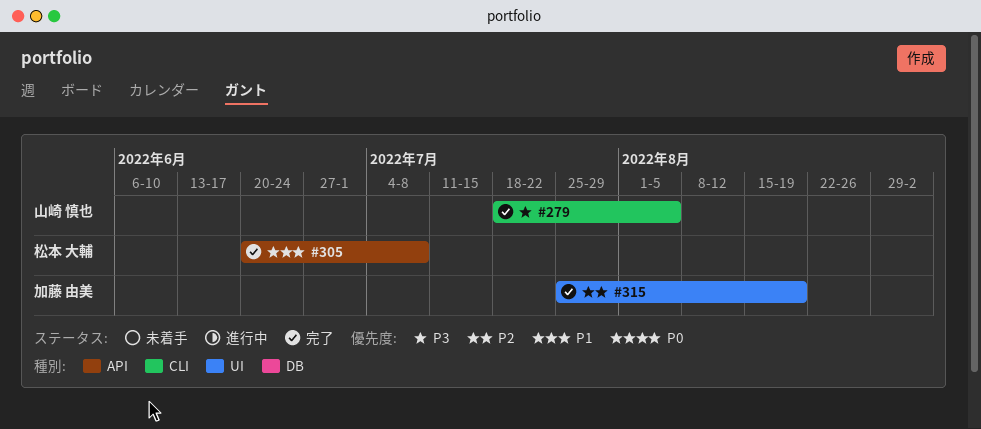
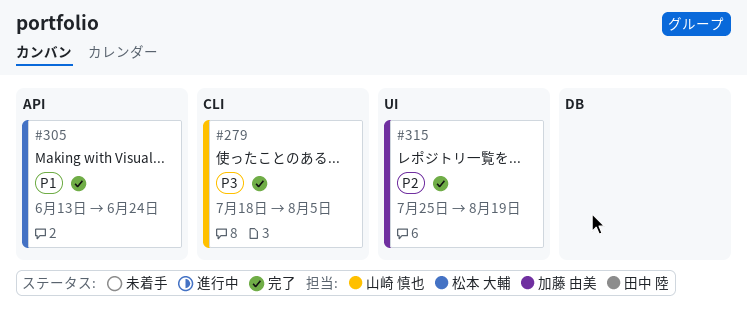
#305, start: Jun 20 -> Jun 13
#305, due: Jul 8 -> Jun 24

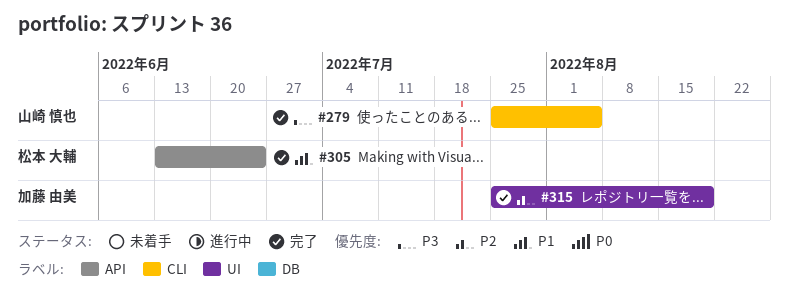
#279, start: Jul 18 -> Jul 25

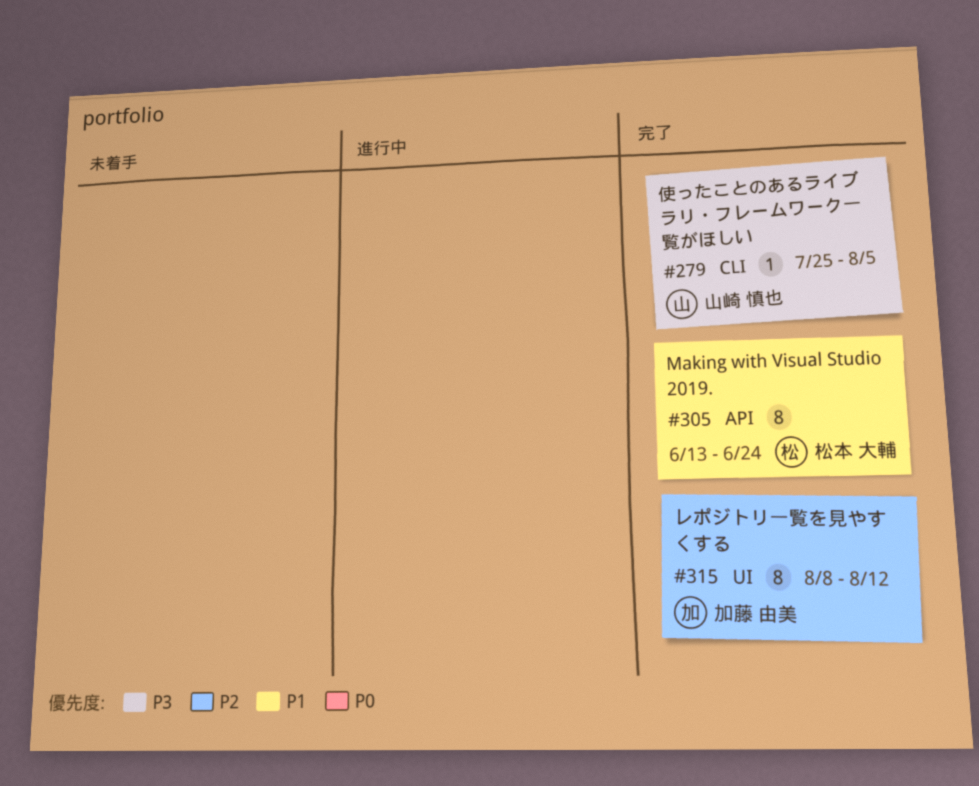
#315, start: Jul 25 -> Aug 8
#315, due: Aug 19 -> Aug 12

